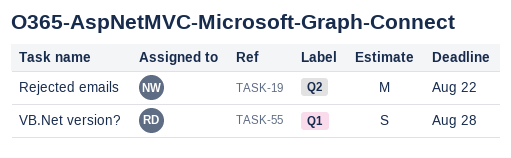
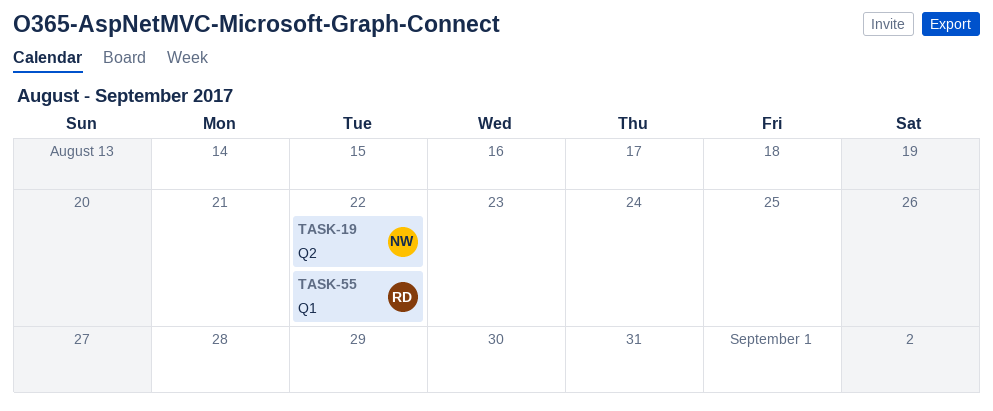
TASK-55, due: Aug 28 -> Aug 22

